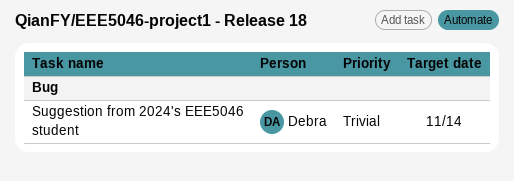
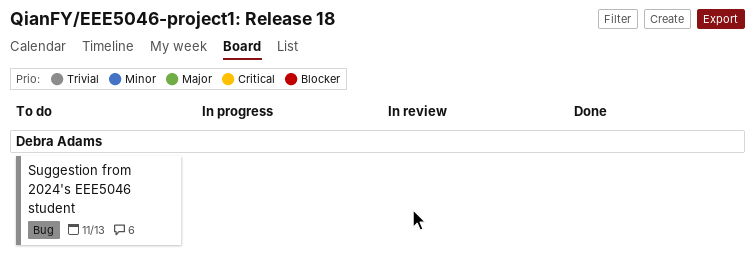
Suggestion from 2024's EEE5046 student, due: Nov 14 -> Nov 13

